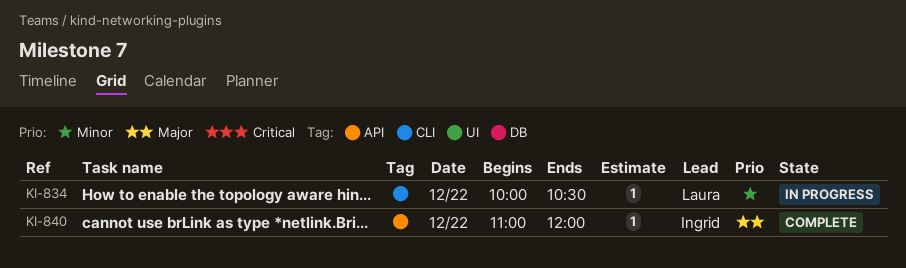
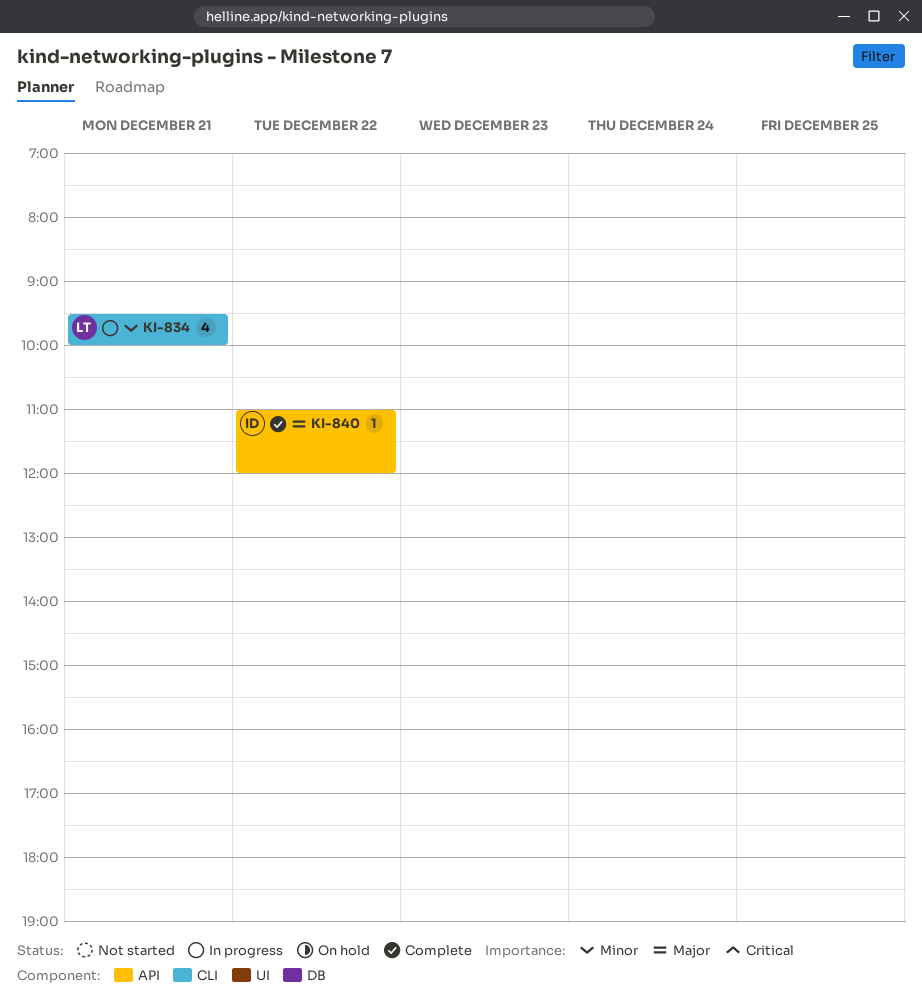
KI-834, estimate: 1 -> 4
KI-834, day: Dec 22 -> Dec 21
KI-834, begins: 10:00 -> 09:30
KI-834, ends: 10:30 -> 10:00

